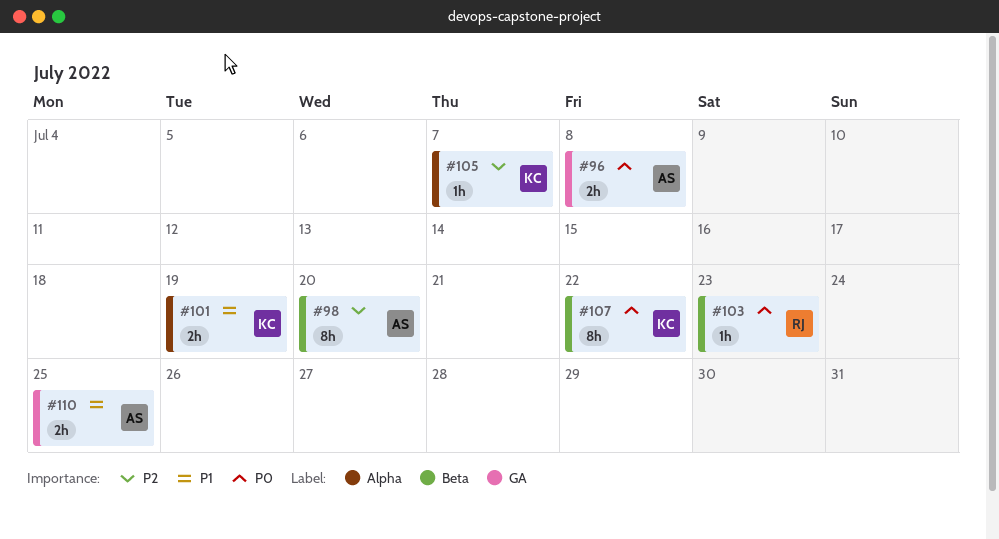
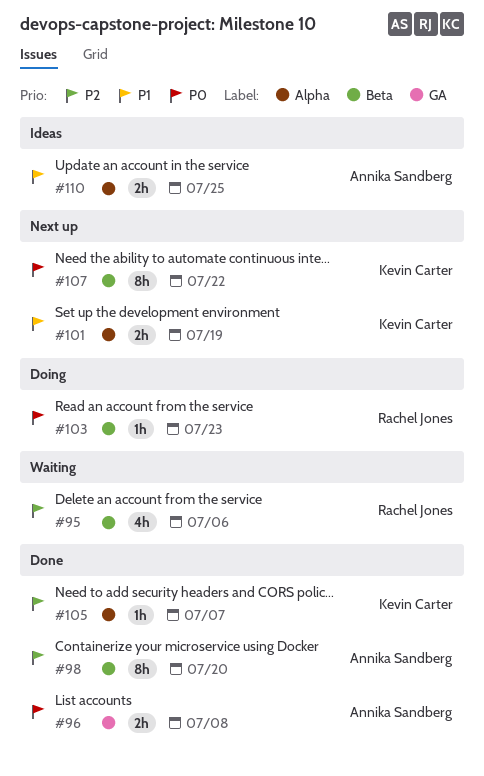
#95: none -> present
#110, label: GA -> Alpha

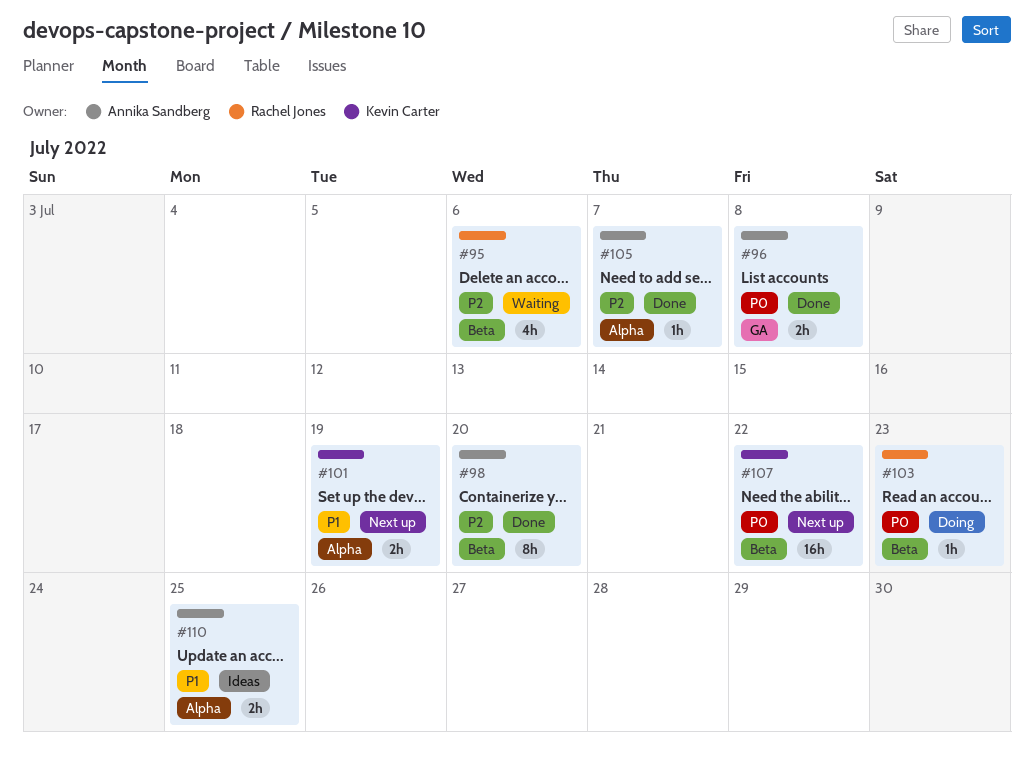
#105, owner: Kevin Carter -> Annika Sandberg
#107, estimate: 8h -> 16h

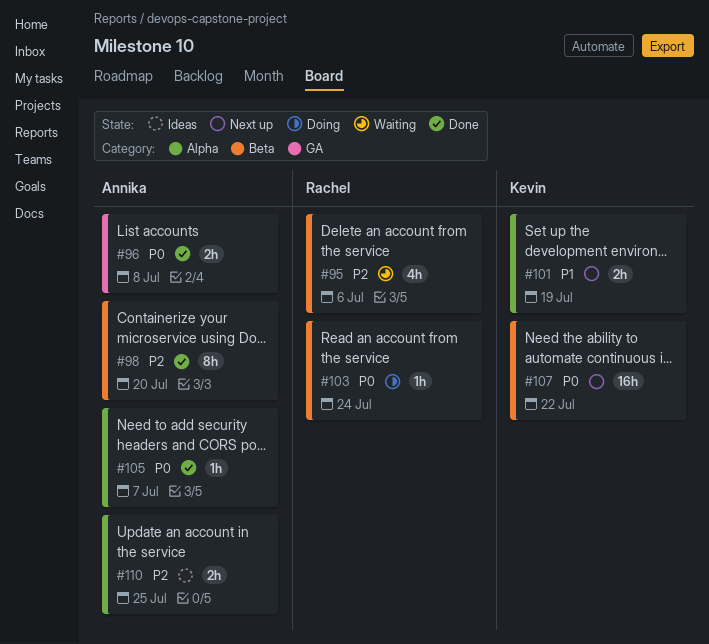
#103, due: Jul 23 -> Jul 24
#105, priority: P2 -> P0
#110, priority: P1 -> P2

